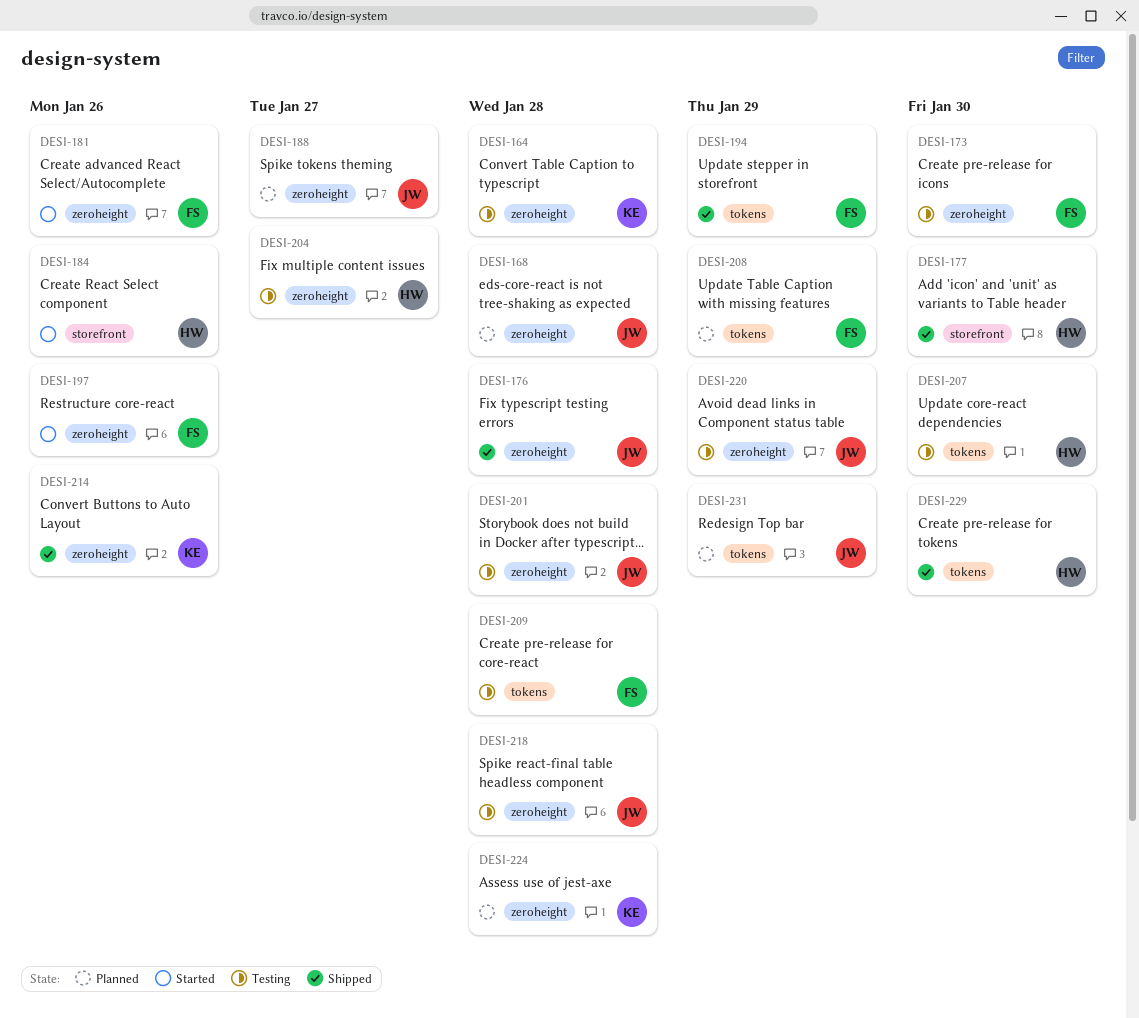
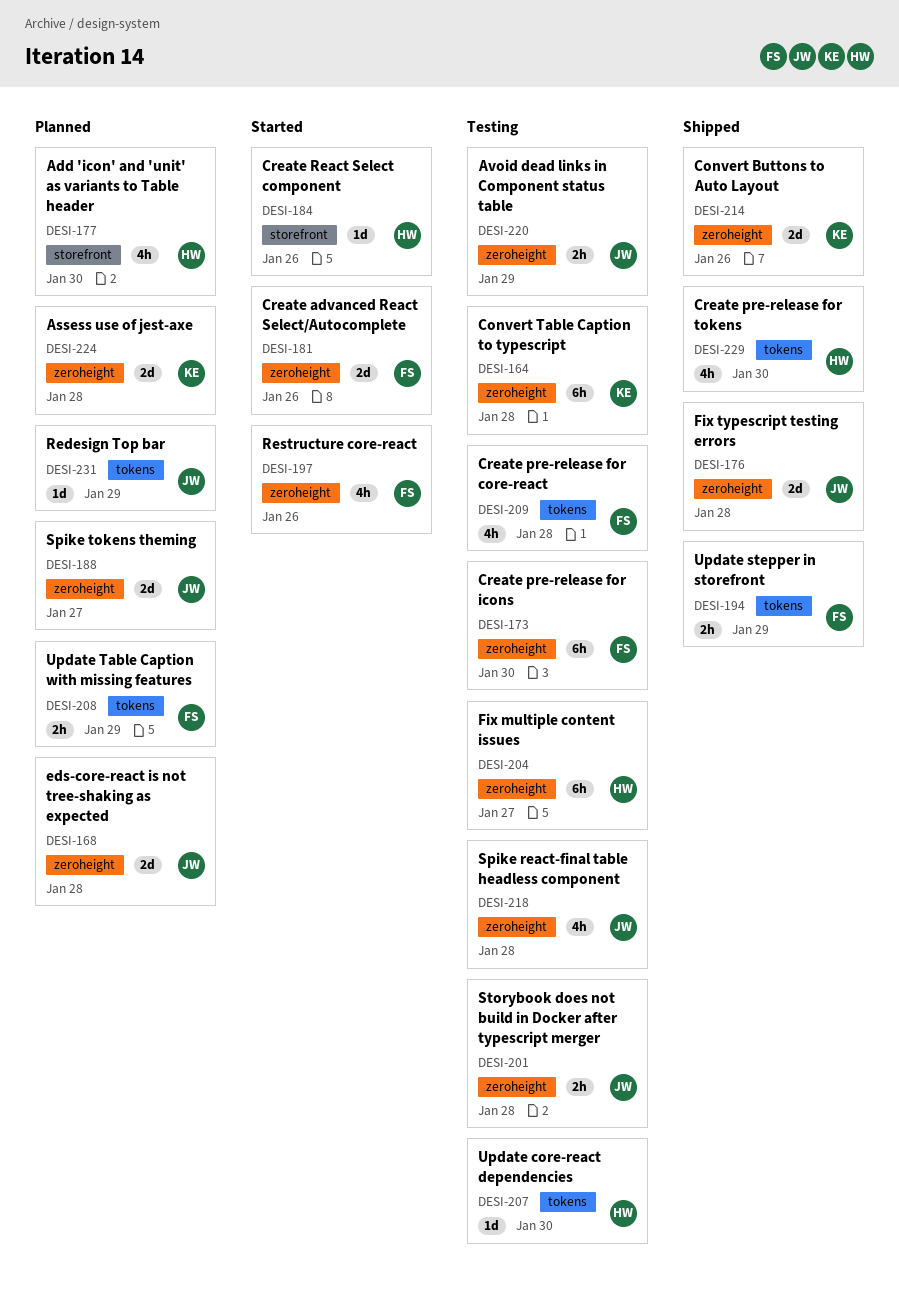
DESI-177, status: Shipped -> Planned

